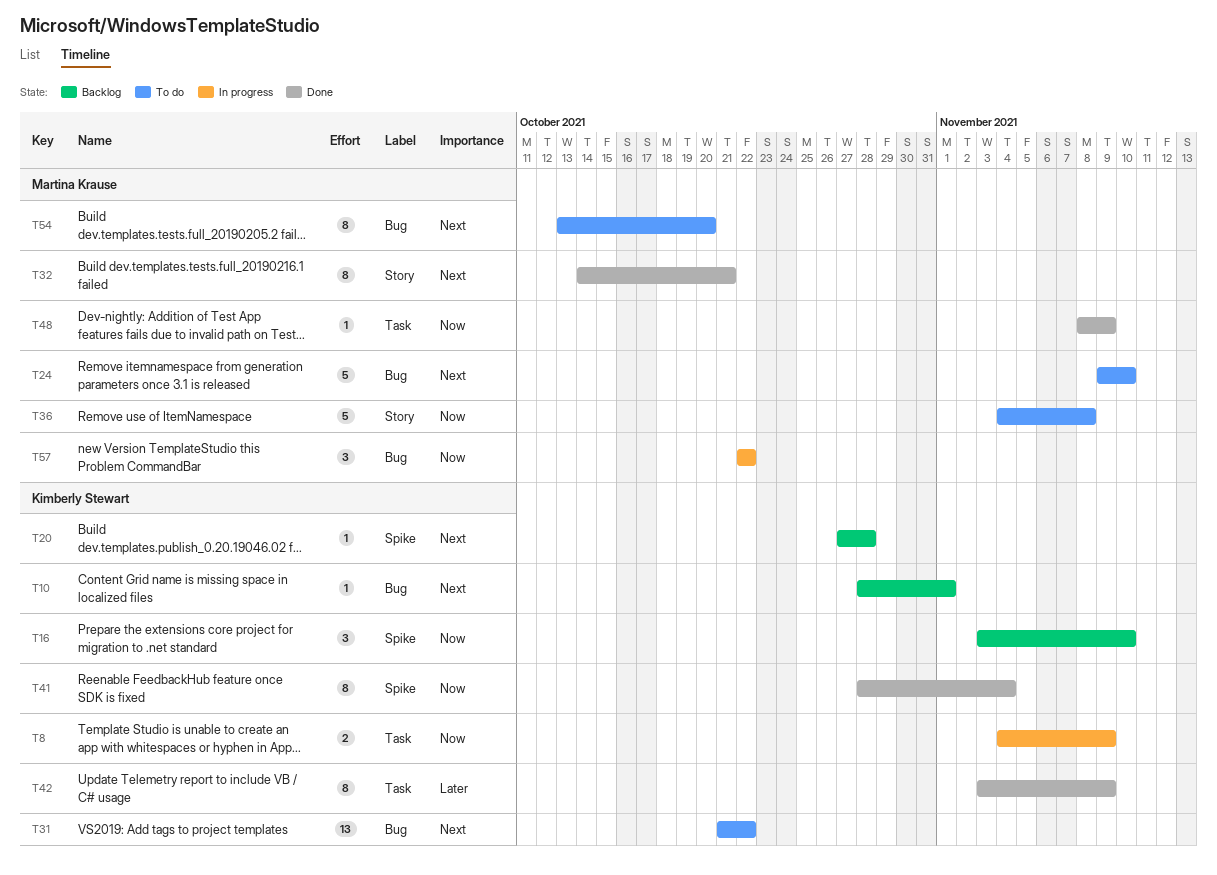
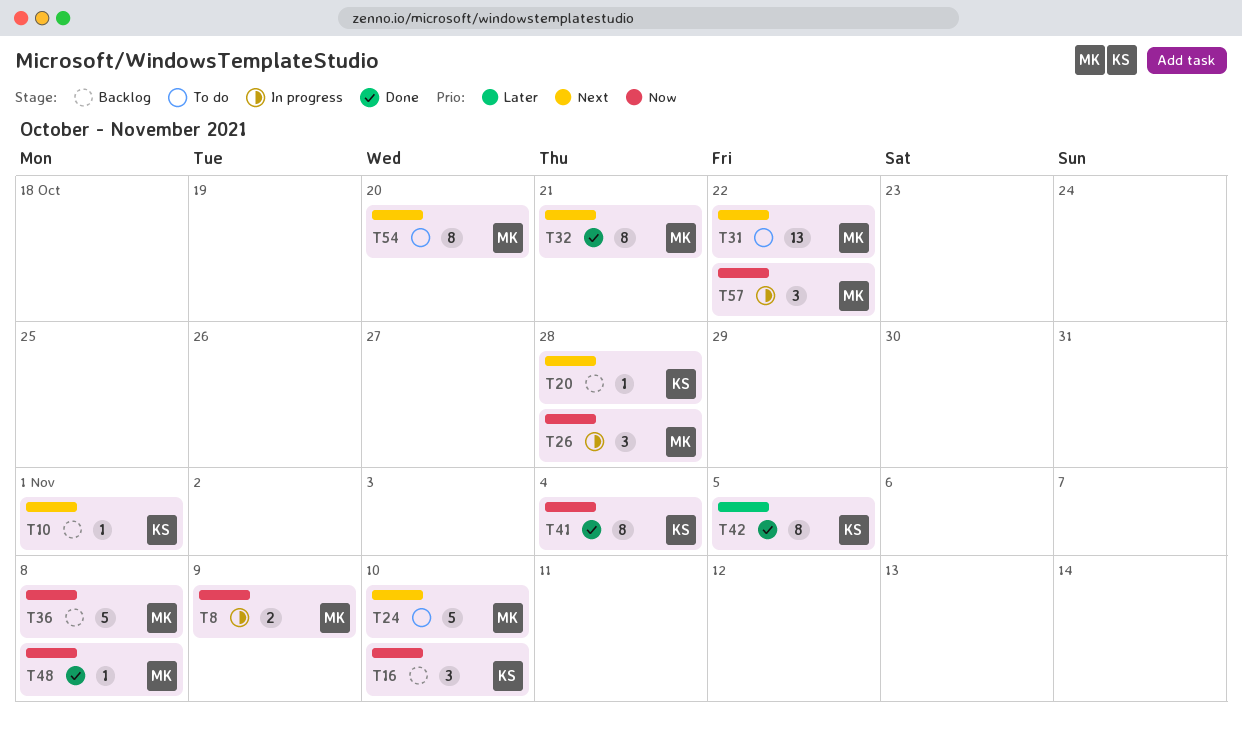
T8, owner: Kimberly Stewart -> Martina Krause
T26: none -> present
T31, owner: Kimberly Stewart -> Martina Krause
T36, status: To do -> Backlog
T42, due: Nov 9 -> Nov 5
T48, due: Nov 9 -> Nov 8

